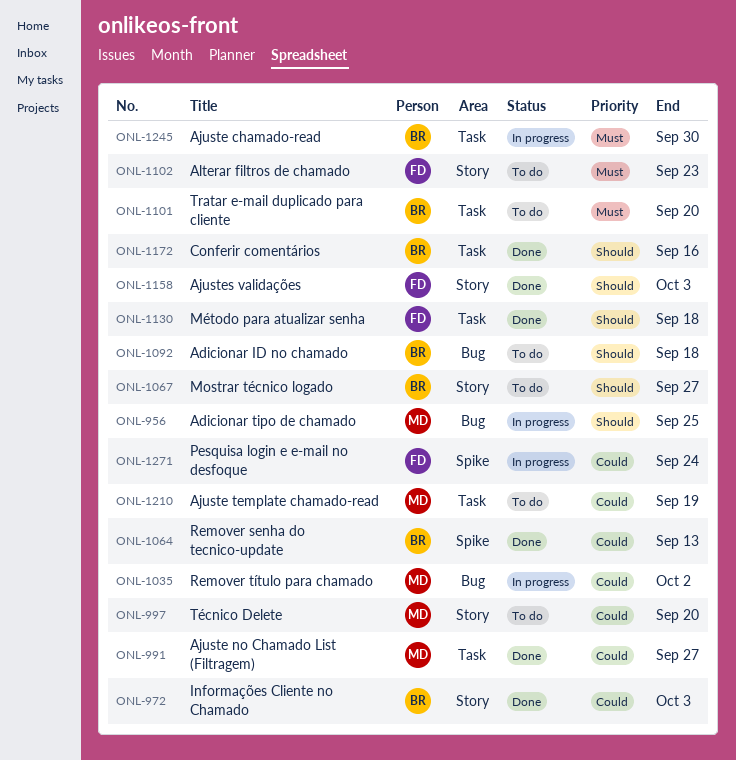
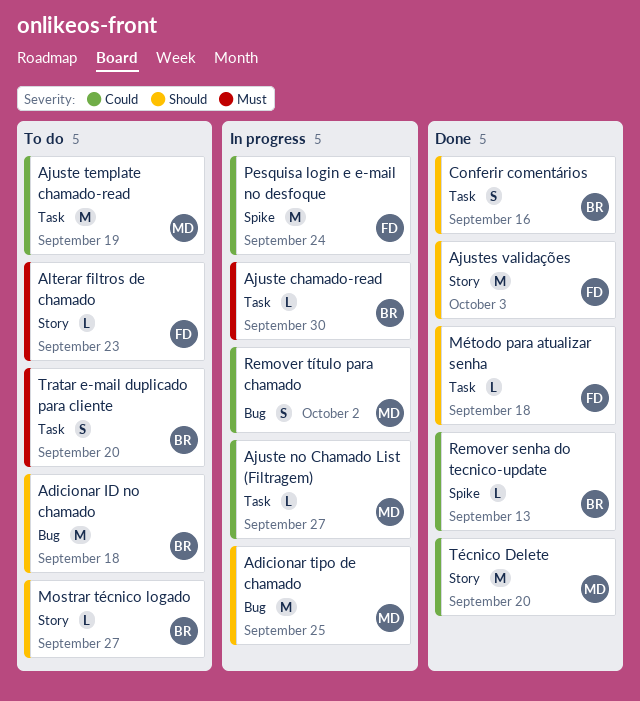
Ajuste no Chamado List (Filtragem), status: Done -> In progress
Informações Cliente no Chamado: present -> none
Técnico Delete, status: To do -> Done

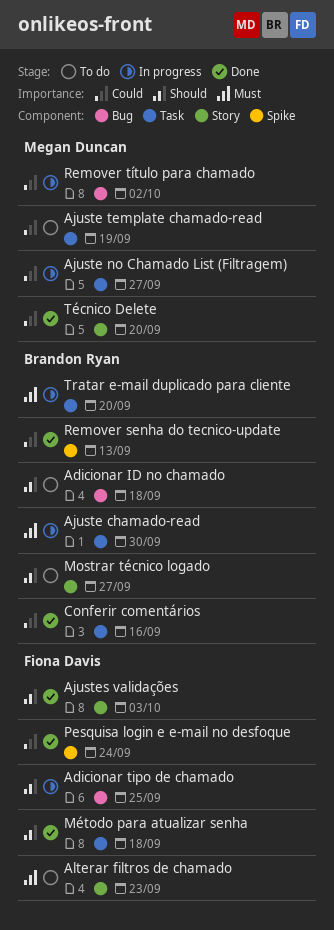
Adicionar tipo de chamado, owner: Megan Duncan -> Fiona Davis
Conferir comentários, priority: Should -> Could
Pesquisa login e e-mail no desfoque, status: In progress -> Done
Tratar e-mail duplicado para cliente, status: To do -> In progress

